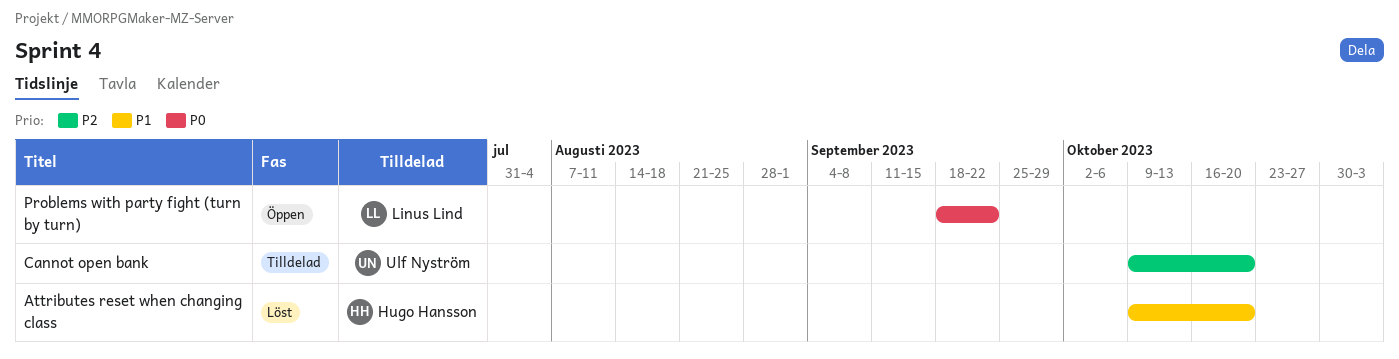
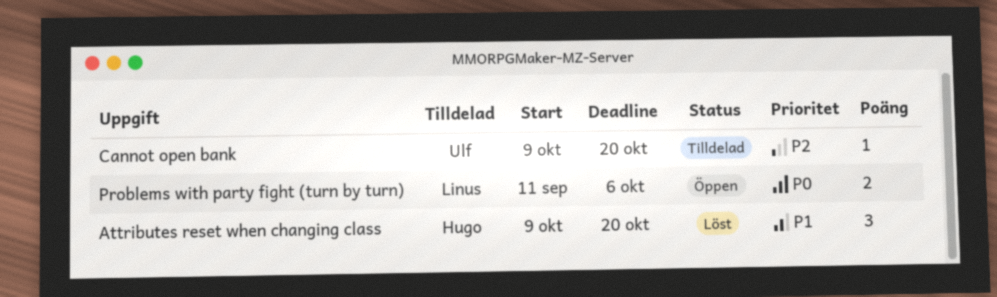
Problems with party fight (turn by turn), start: Sep 18 -> Sep 11
Problems with party fight (turn by turn), due: Sep 22 -> Oct 6

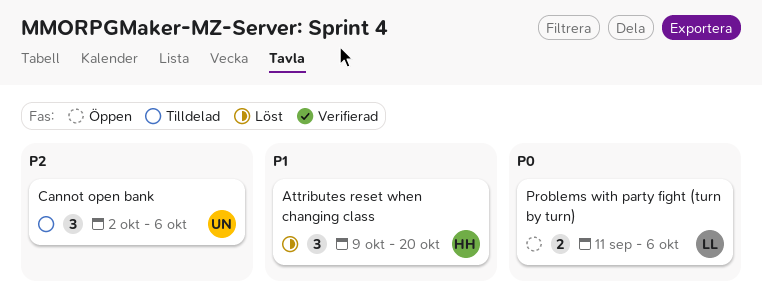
Cannot open bank, estimate: 1 -> 3
Cannot open bank, start: Oct 9 -> Oct 2
Cannot open bank, due: Oct 20 -> Oct 6

